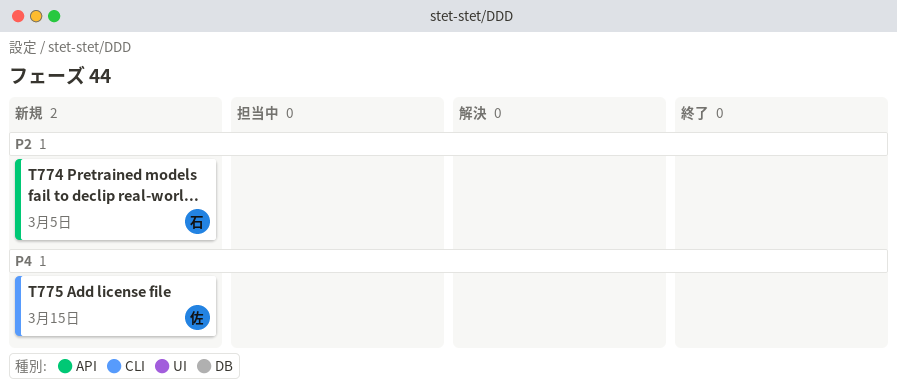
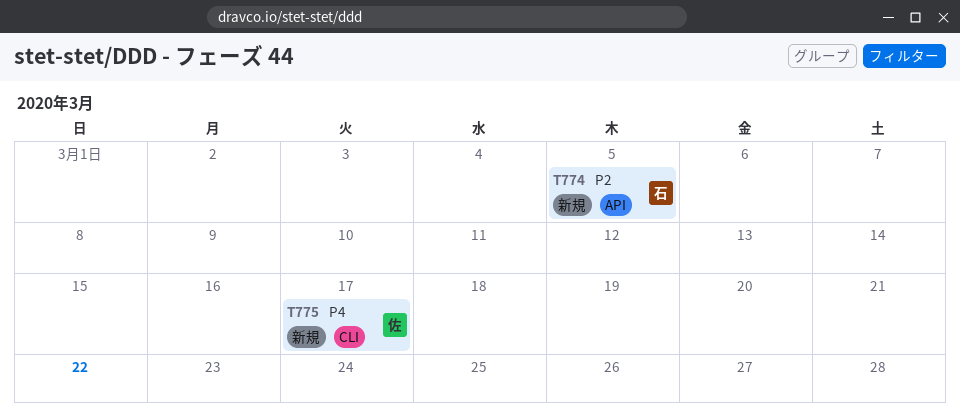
T775, due: Mar 15 -> Mar 17

